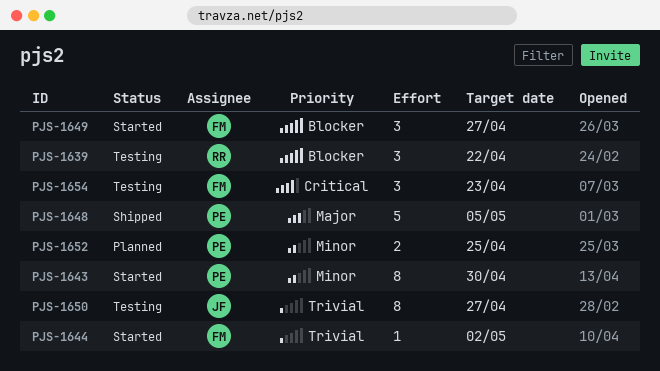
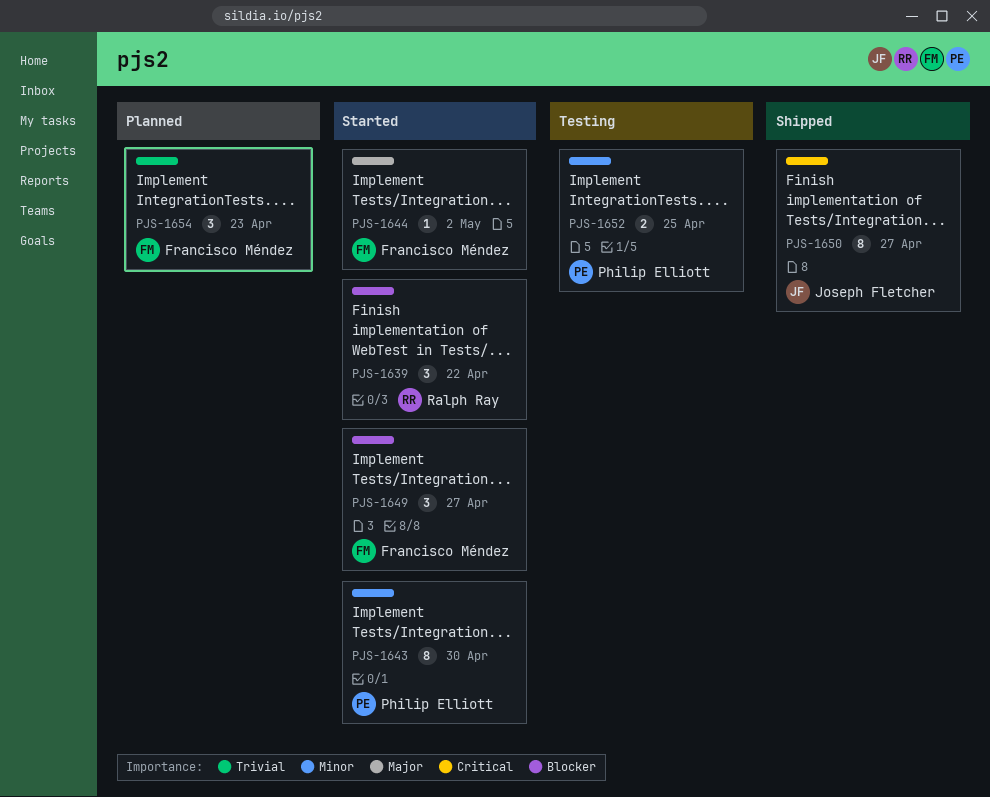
PJS-1639, status: Testing -> Started
PJS-1644, priority: Trivial -> Major
PJS-1648: present -> none
PJS-1650, status: Testing -> Shipped
PJS-1650, priority: Trivial -> Critical
PJS-1652, status: Planned -> Testing
PJS-1654, status: Testing -> Planned
PJS-1654, priority: Critical -> Trivial

